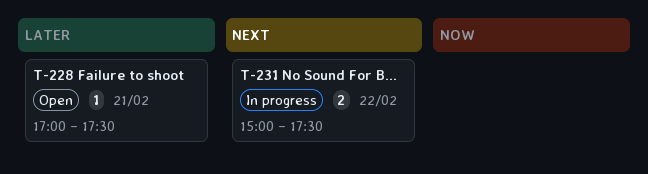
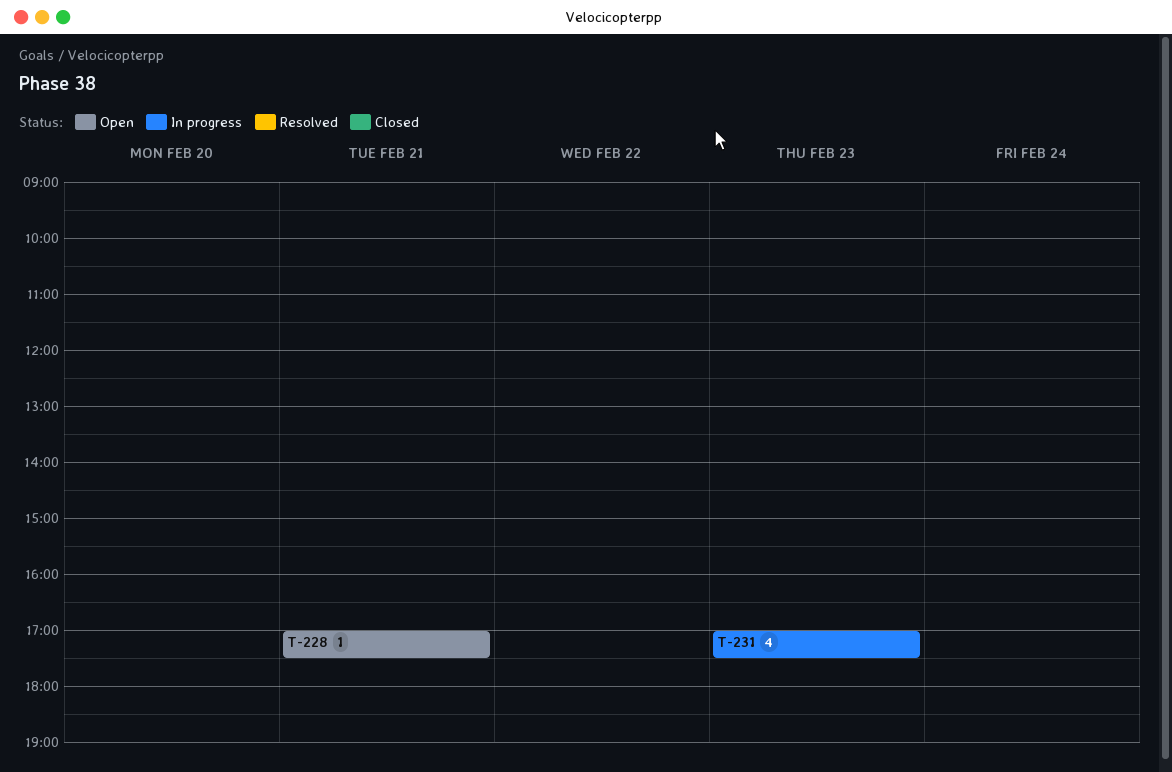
T-231, estimate: 2 -> 4
T-231, day: Feb 22 -> Feb 23
T-231, begins: 15:00 -> 17:00

